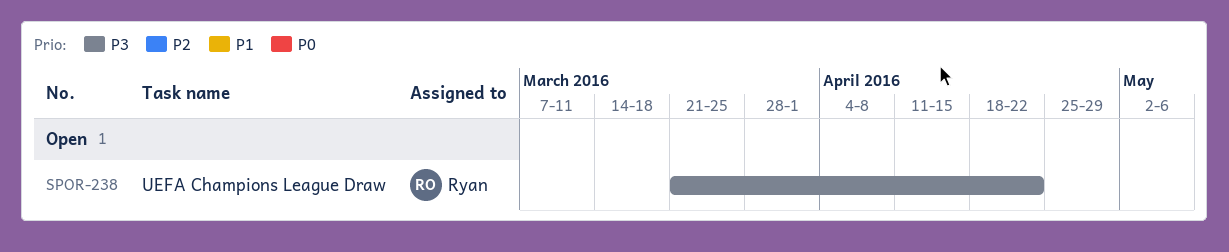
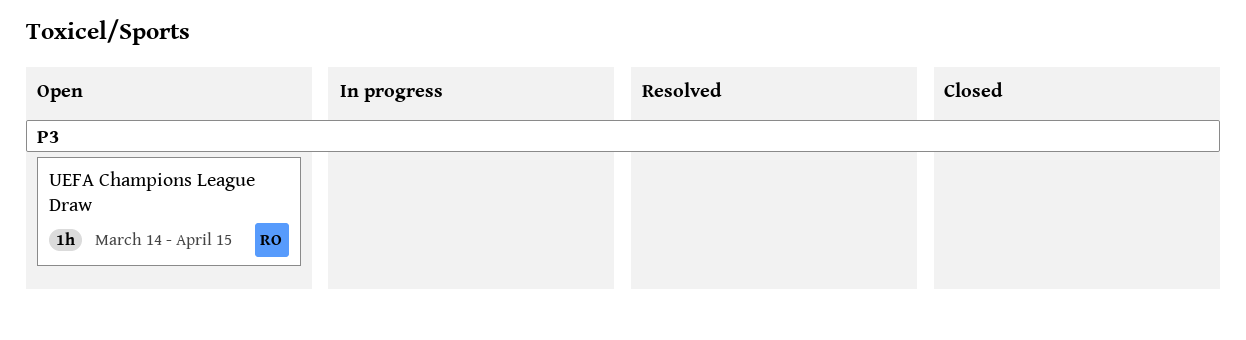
UEFA Champions League Draw, start: Mar 21 -> Mar 14
UEFA Champions League Draw, due: Apr 22 -> Apr 15

